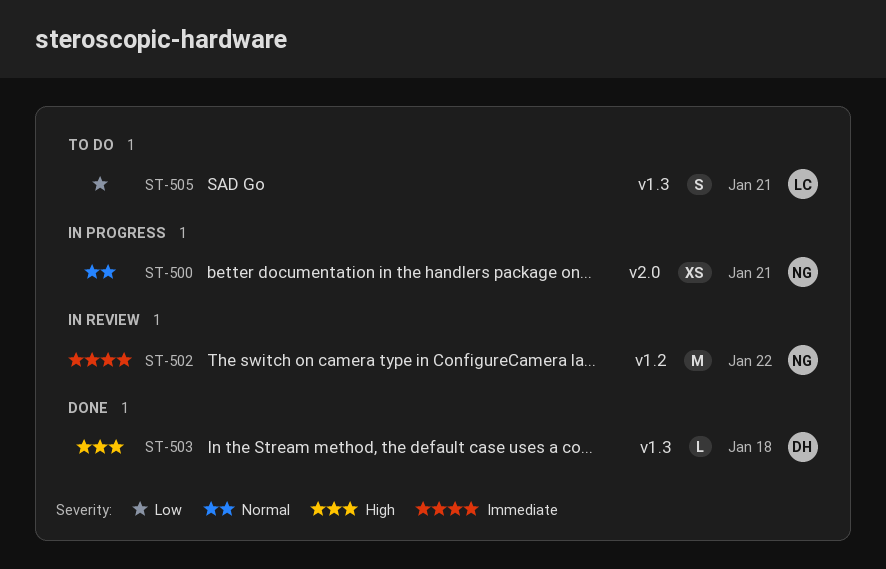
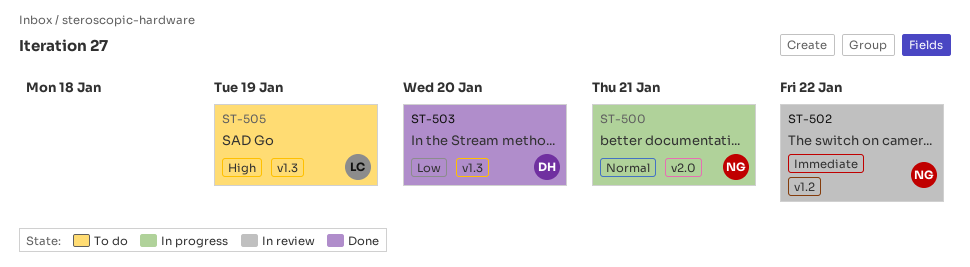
ST-503, priority: High -> Low
ST-503, due: Jan 18 -> Jan 20
ST-505, priority: Low -> High
ST-505, due: Jan 21 -> Jan 19

